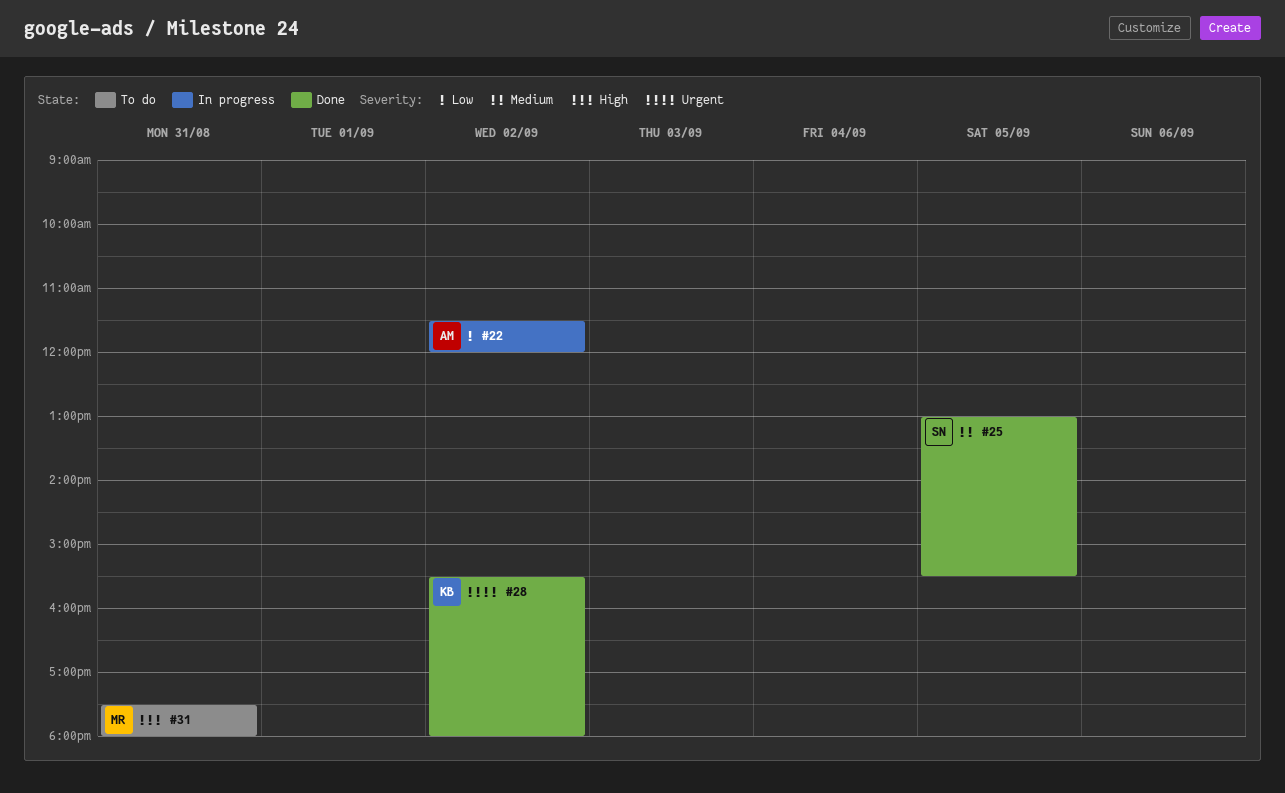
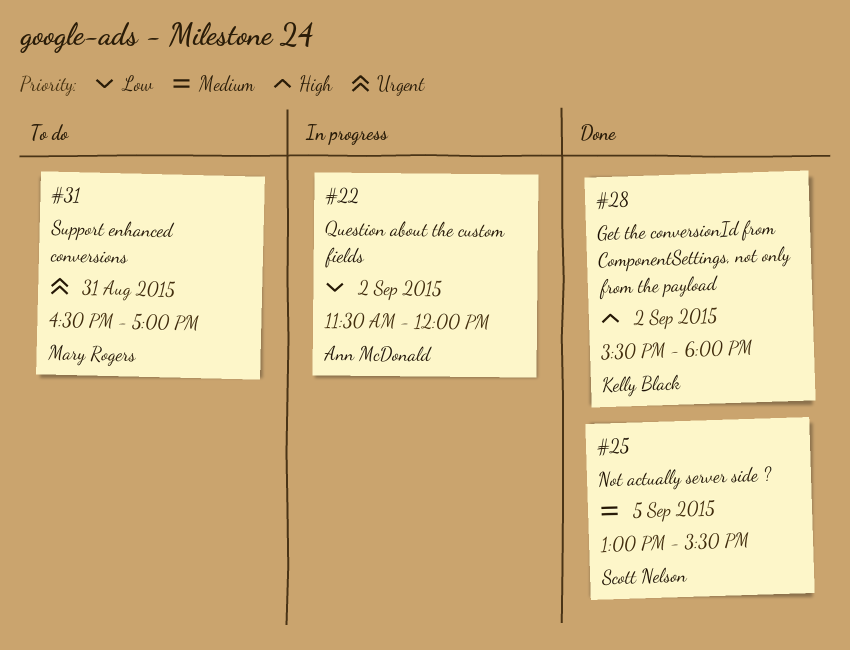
#28, priority: Urgent -> High
#31, priority: High -> Urgent
#31, begins: 17:30 -> 16:30
#31, ends: 18:00 -> 17:00

